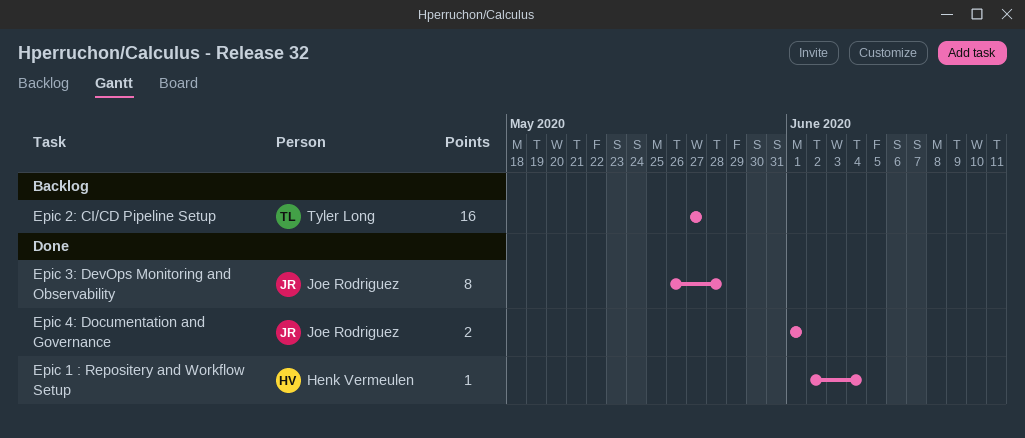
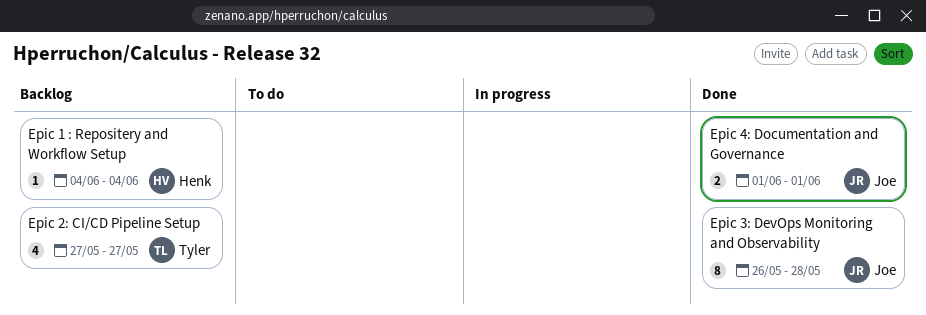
Epic 1 : Repositery and Workflow Setup, status: Done -> Backlog
Epic 1 : Repositery and Workflow Setup, start: Jun 2 -> Jun 4
Epic 2: CI/CD Pipeline Setup, estimate: 16 -> 4

